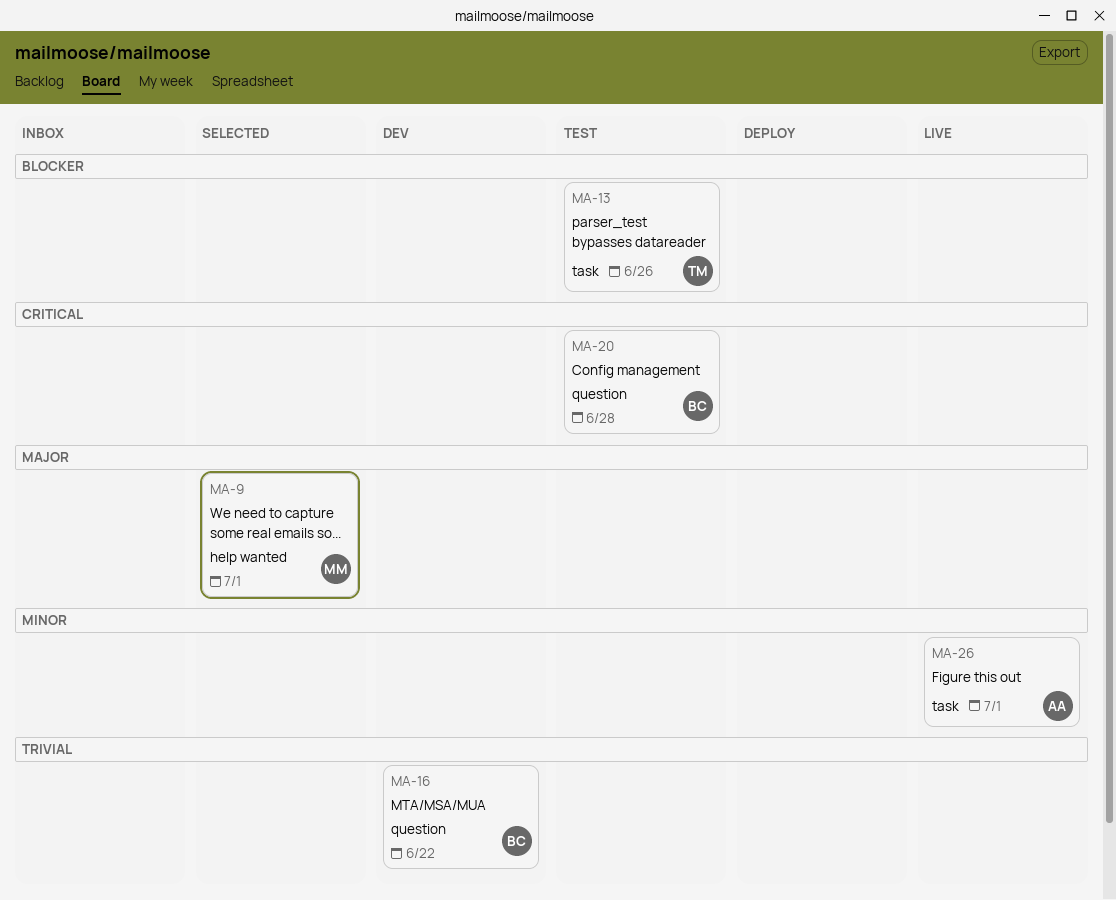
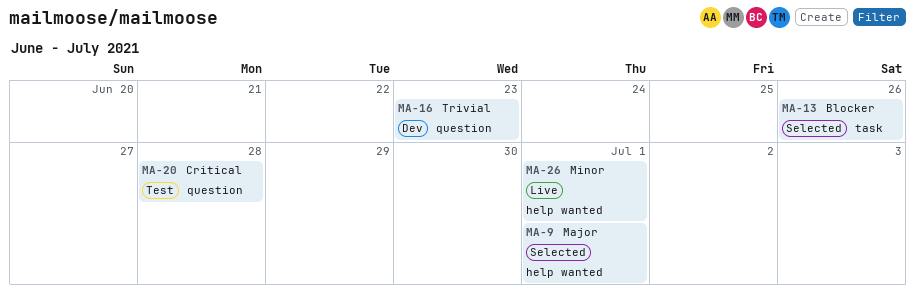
MA-13, status: Test -> Selected
MA-16, due: Jun 22 -> Jun 23
MA-26, label: task -> help wanted

